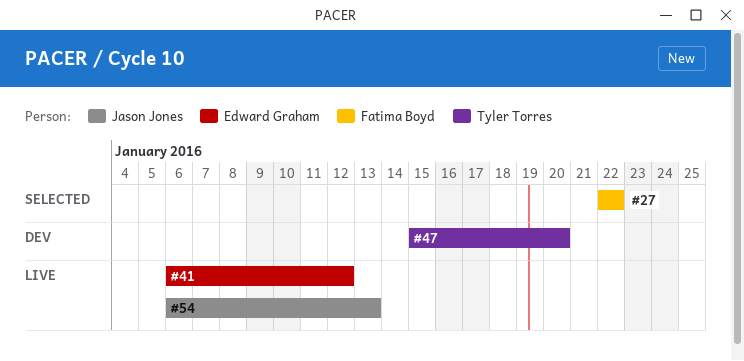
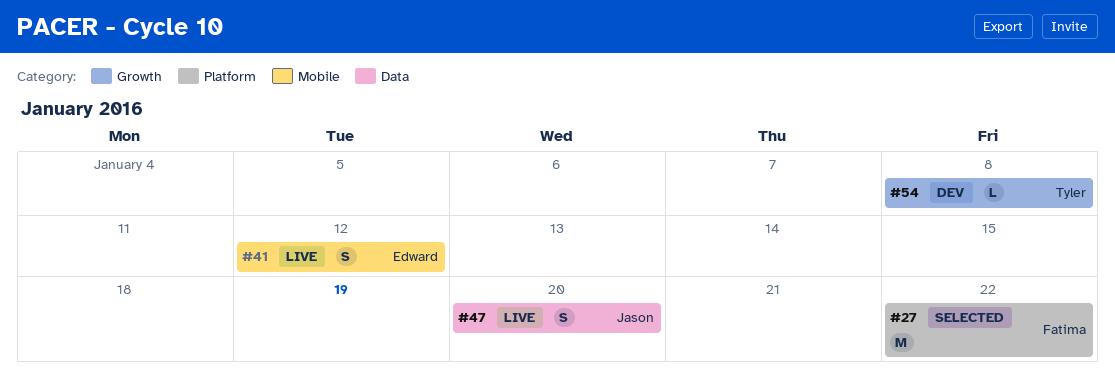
#47, status: Dev -> Live
#47, owner: Tyler Torres -> Jason Jones
#54, status: Live -> Dev
#54, owner: Jason Jones -> Tyler Torres
#54, due: Jan 13 -> Jan 8

